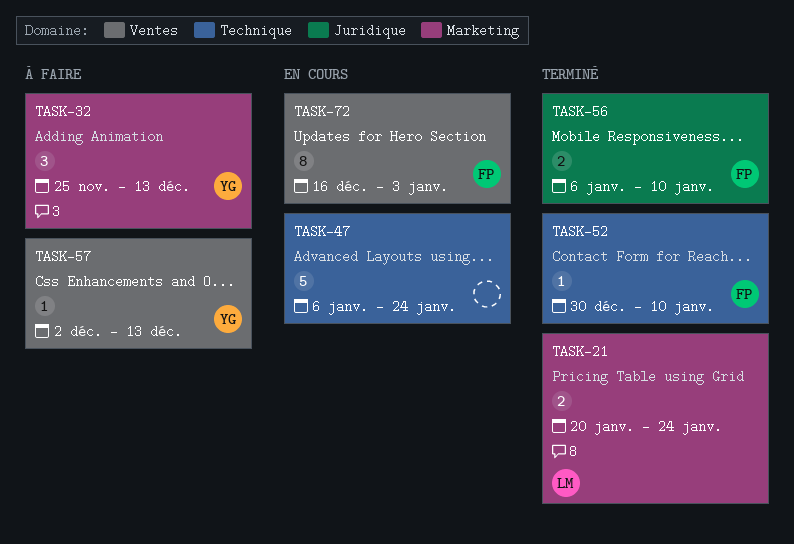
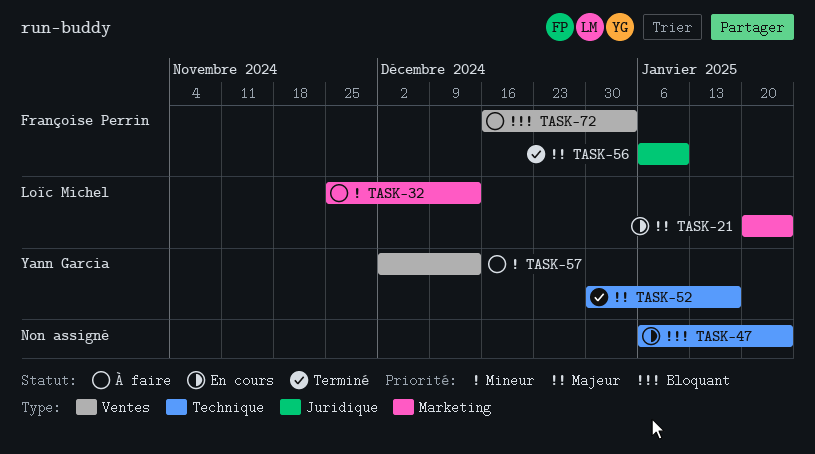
TASK-21, status: Terminé -> En cours
TASK-32, owner: Yann Garcia -> Loïc Michel
TASK-52, owner: Françoise Perrin -> Yann Garcia
TASK-52, due: Jan 10 -> Jan 17
TASK-72, status: En cours -> À faire

